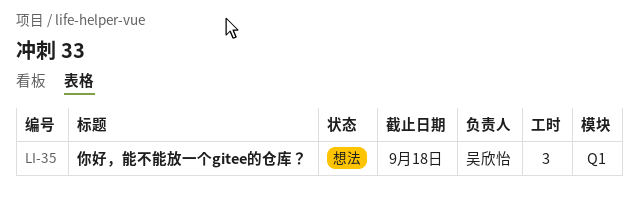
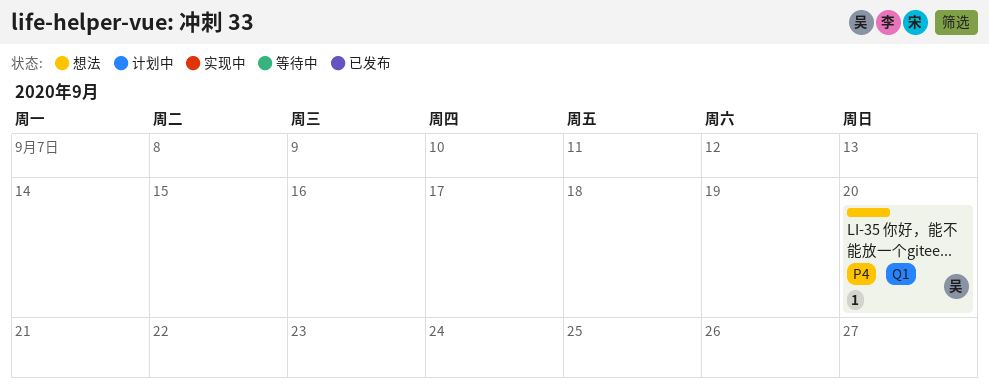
LI-35, estimate: 3 -> 1
LI-35, due: Sep 18 -> Sep 20

